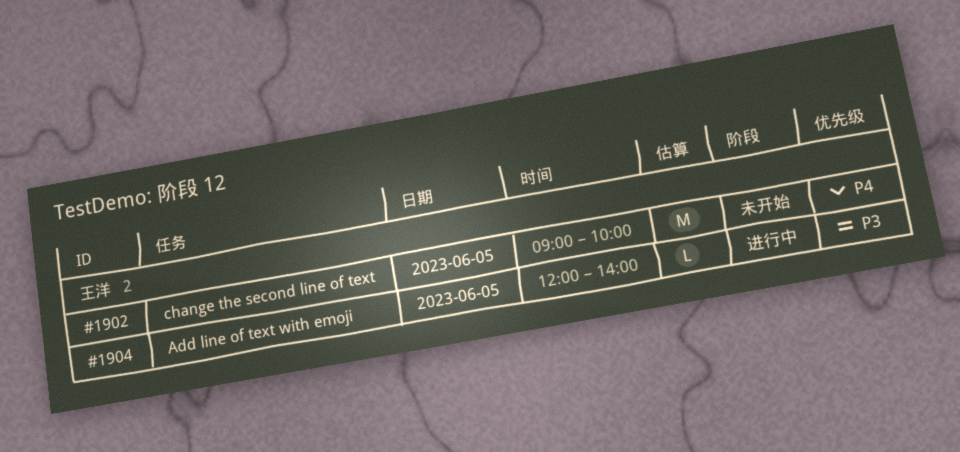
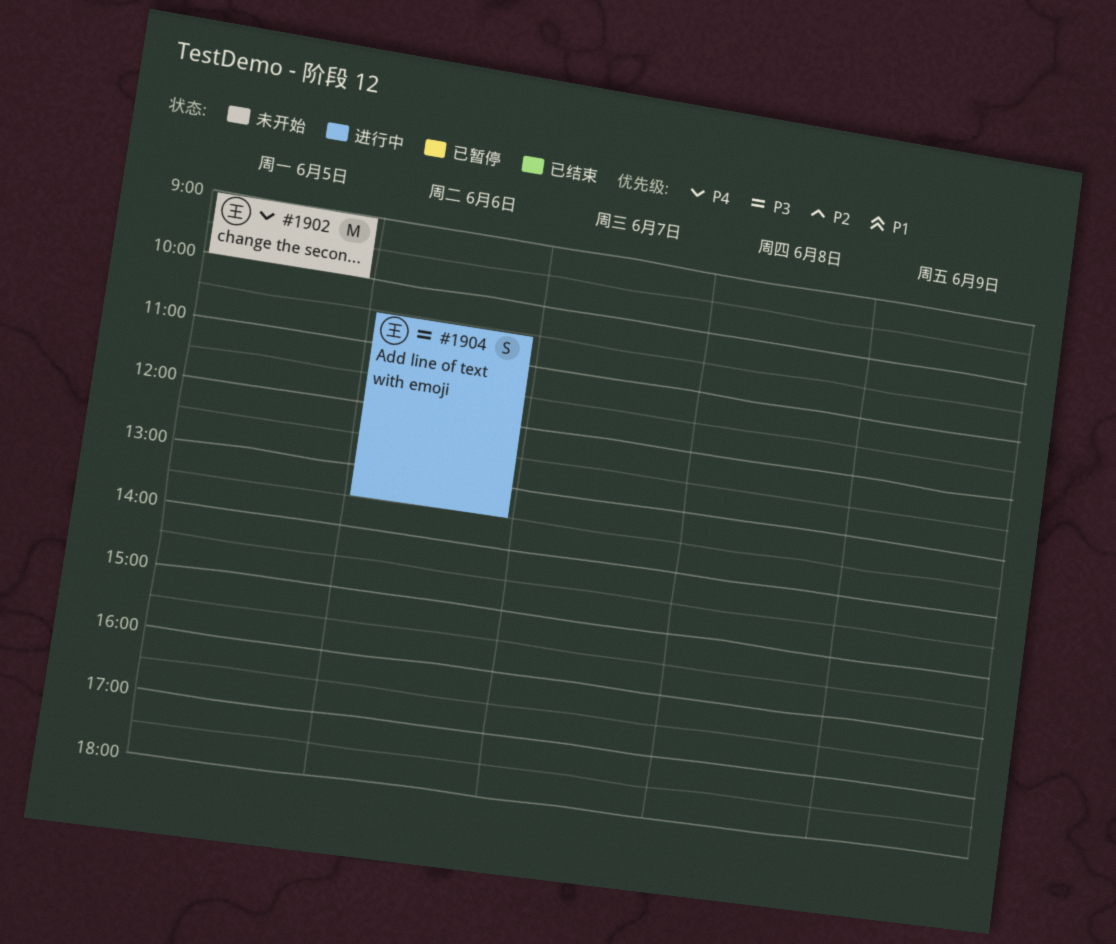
#1904, estimate: L -> S
#1904, day: Jun 5 -> Jun 6
#1904, begins: 12:00 -> 10:30
#1904, ends: 14:00 -> 13:30

